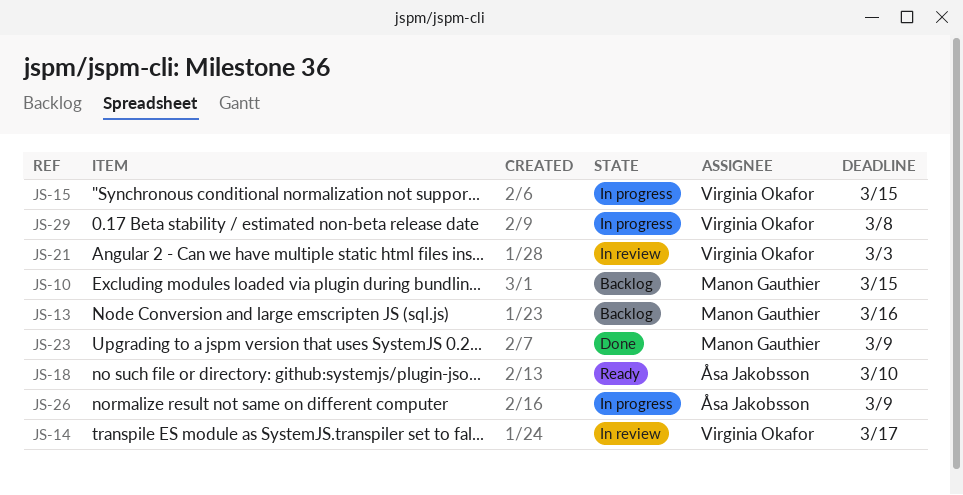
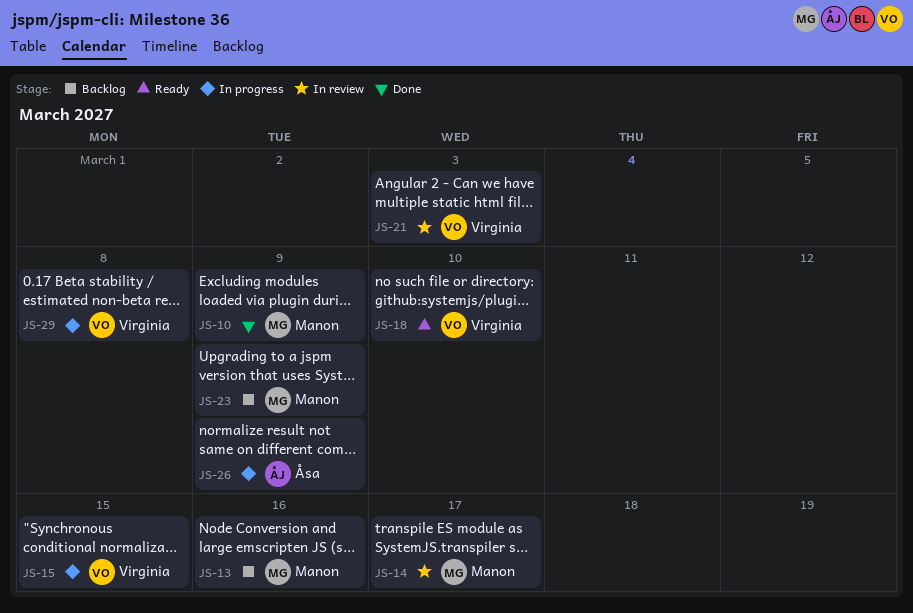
JS-10, status: Backlog -> Done
JS-10, due: Mar 15 -> Mar 9
JS-14, owner: Virginia Okafor -> Manon Gauthier
JS-18, owner: Åsa Jakobsson -> Virginia Okafor
JS-23, status: Done -> Backlog

